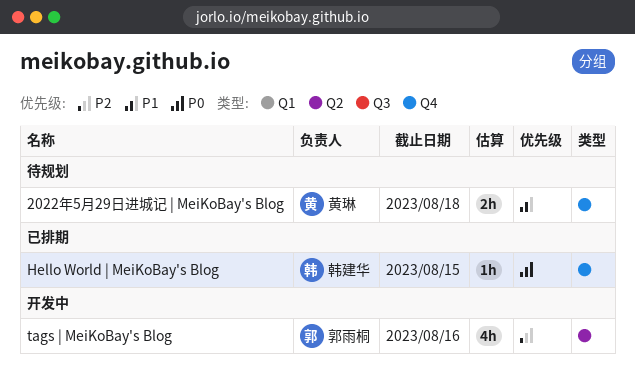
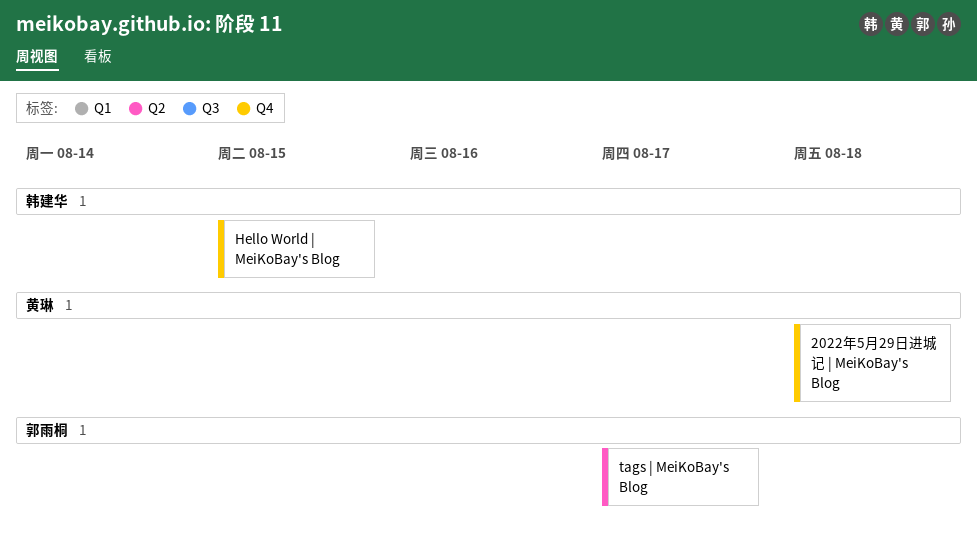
tags | MeiKoBay's Blog, due: Aug 16 -> Aug 17

